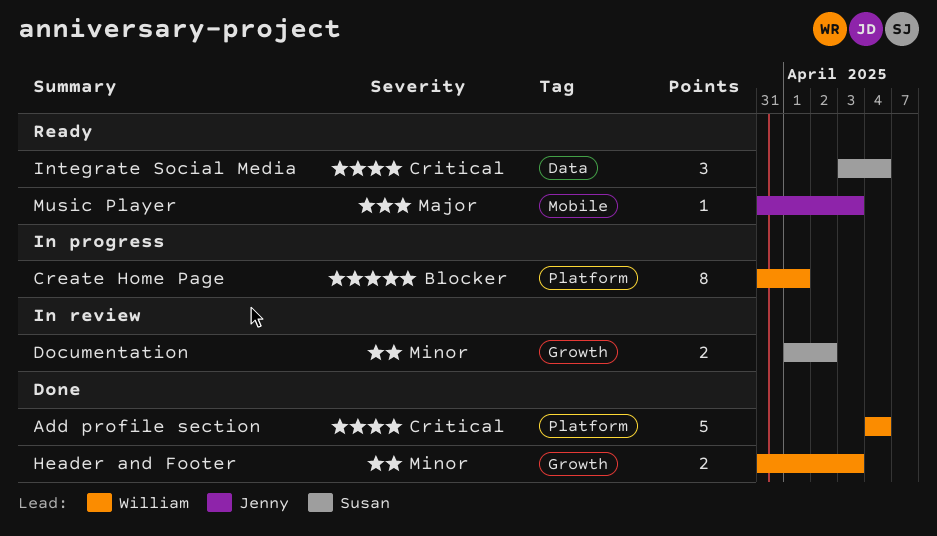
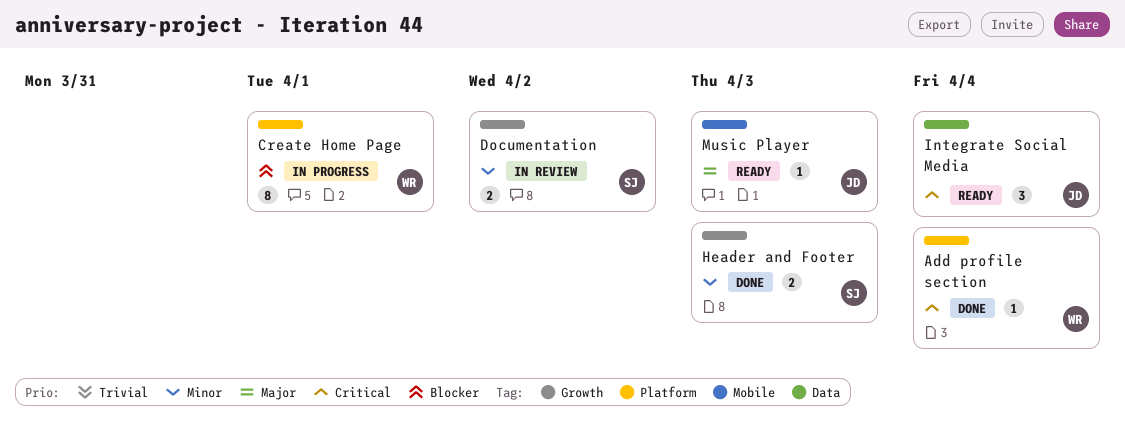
Add profile section, estimate: 5 -> 1
Header and Footer, owner: William -> Susan
Integrate Social Media, owner: Susan -> Jenny

